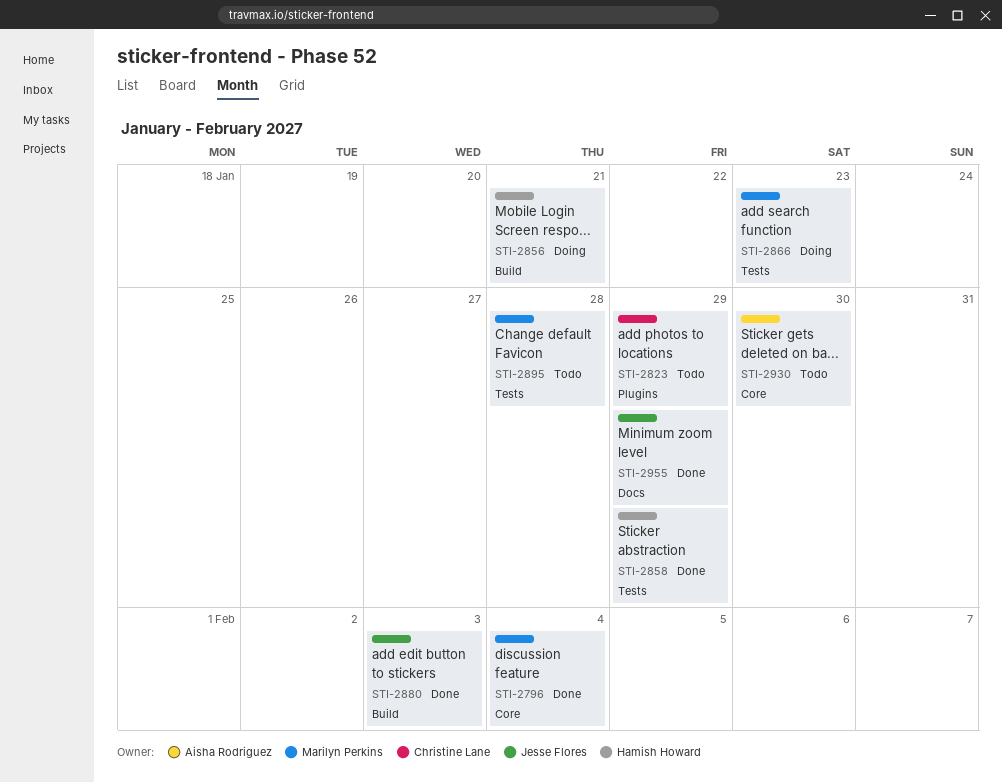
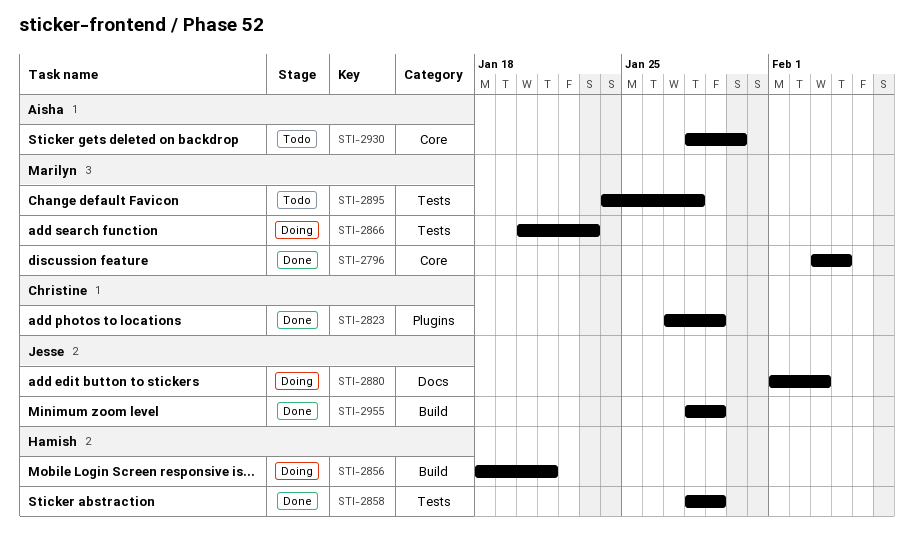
STI-2823, status: Todo -> Done
STI-2880, status: Done -> Doing
STI-2880, label: Build -> Docs
STI-2955, label: Docs -> Build

